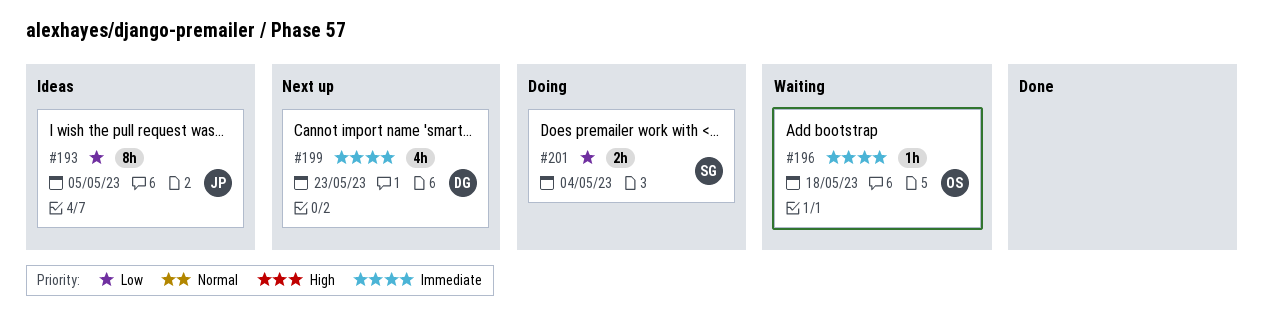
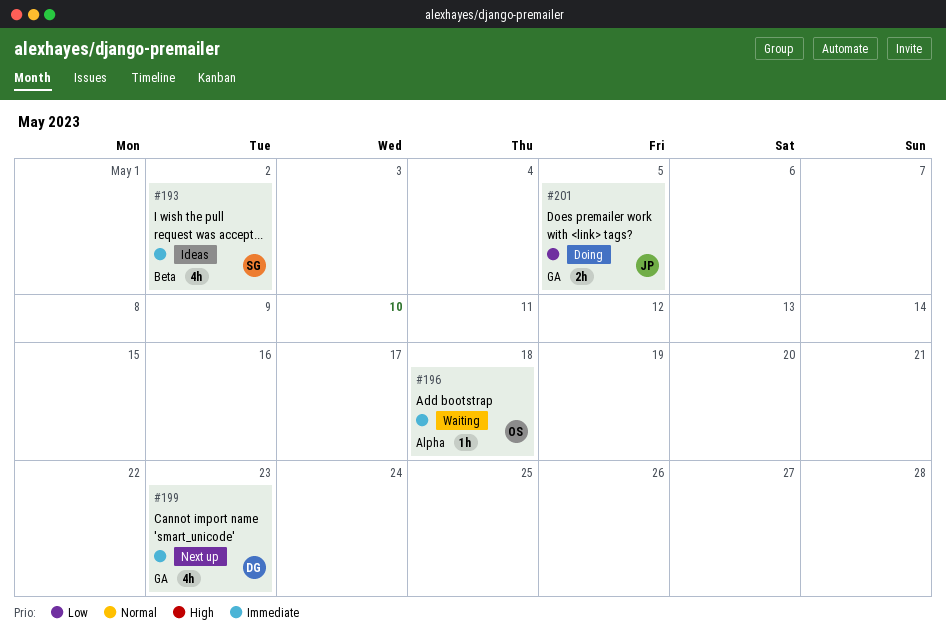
#193, owner: JP -> SG
#193, priority: Low -> Immediate
#193, estimate: 8h -> 4h
#193, due: May 5 -> May 2
#201, owner: SG -> JP
#201, due: May 4 -> May 5

